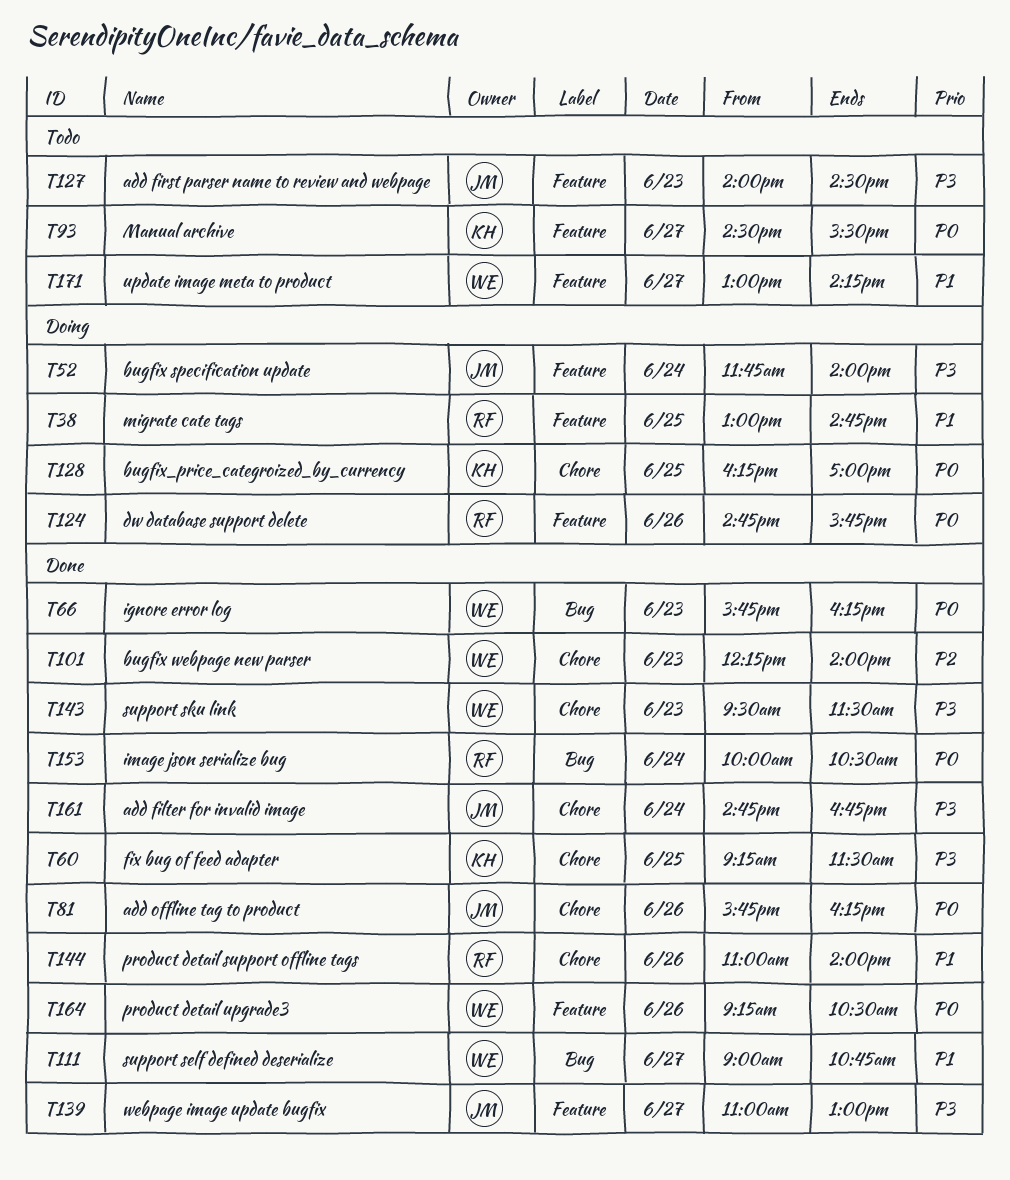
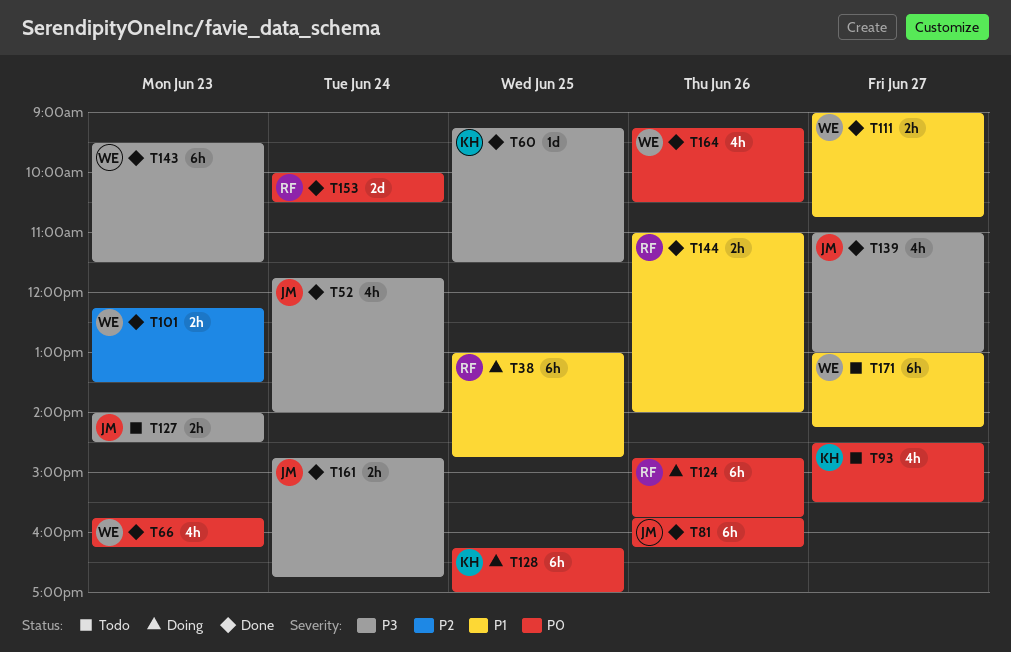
T52, status: Doing -> Done
T101, ends: 14:00 -> 13:30

